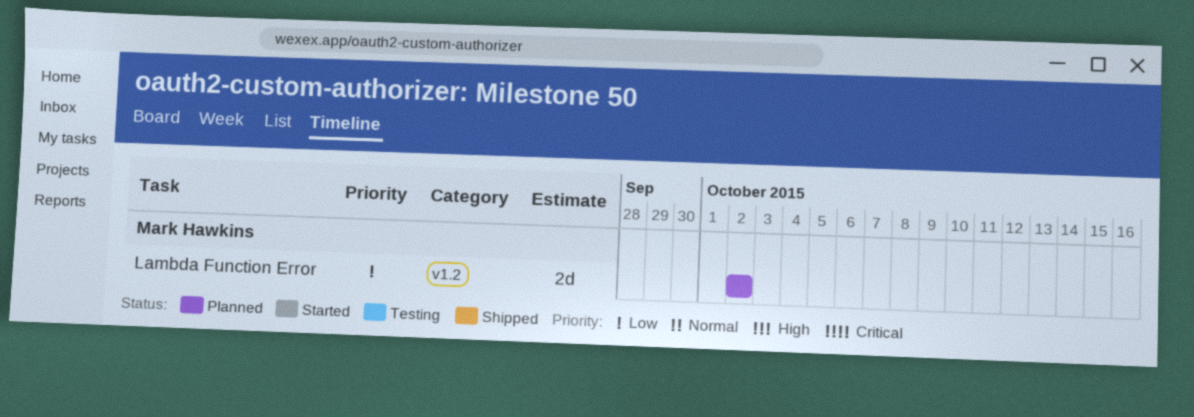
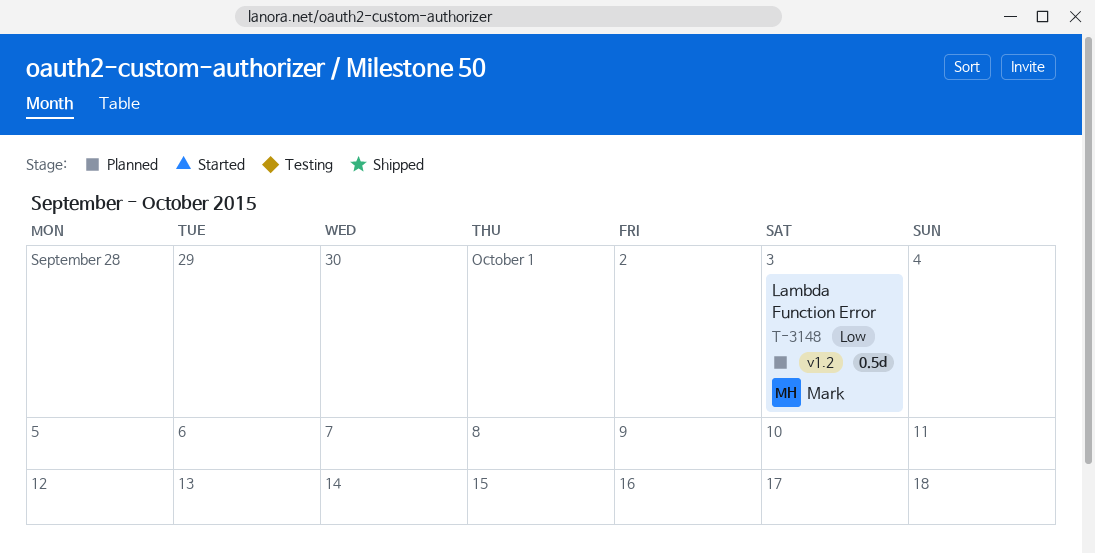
Lambda Function Error, estimate: 2d -> 0.5d
Lambda Function Error, due: Oct 2 -> Oct 3

